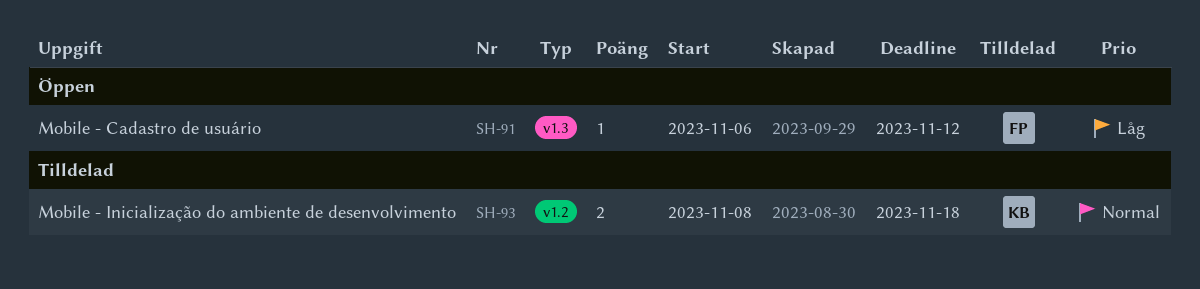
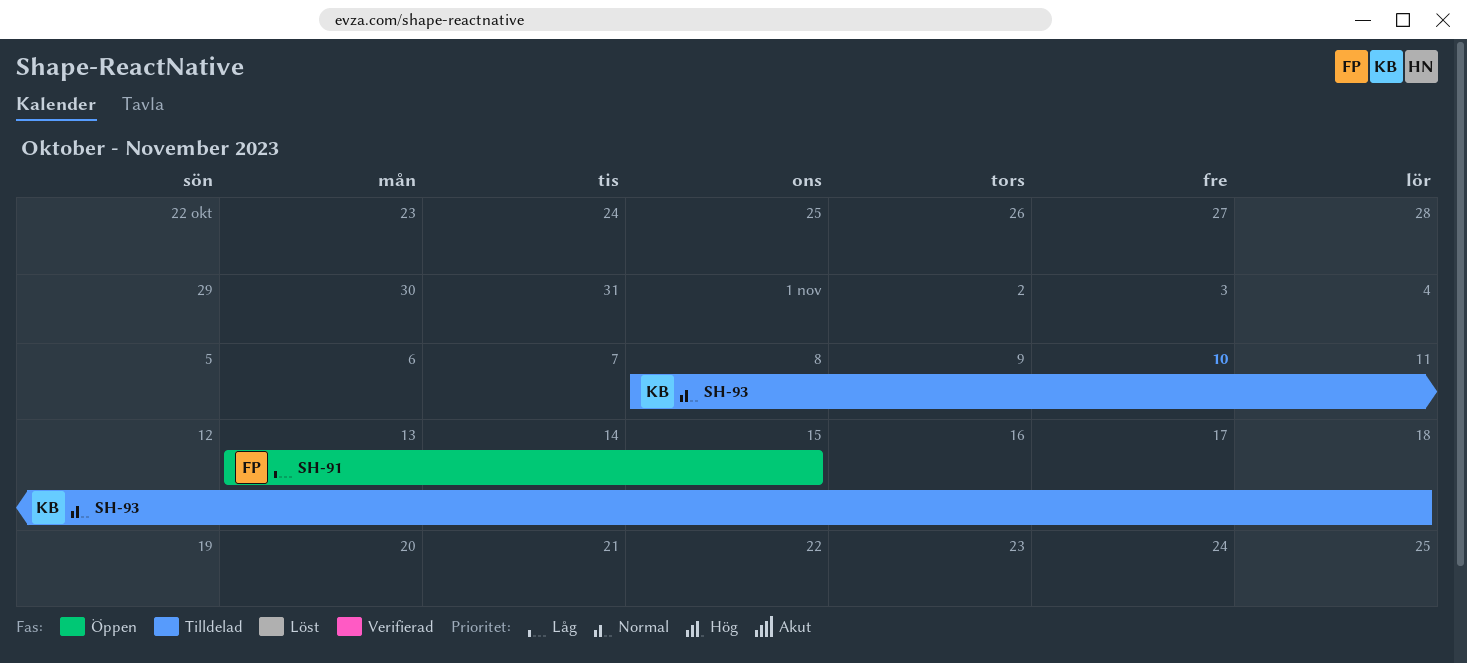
SH-91, start: Nov 6 -> Nov 13
SH-91, due: Nov 12 -> Nov 15

